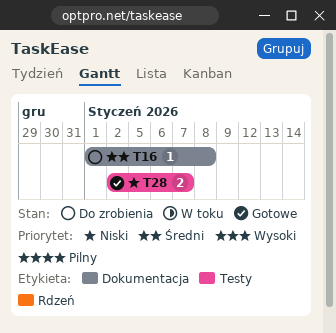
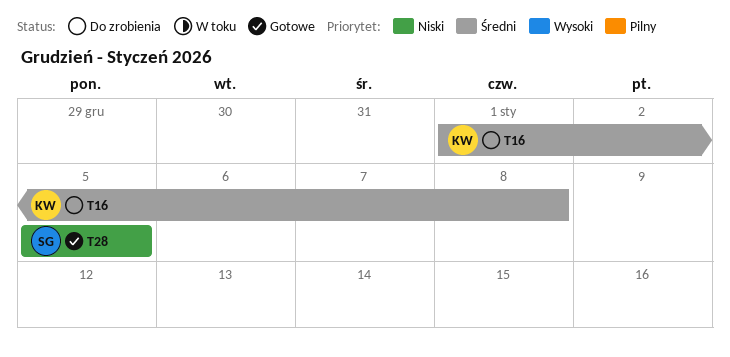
T28, start: Jan 2 -> Jan 5
T28, due: Jan 7 -> Jan 5

